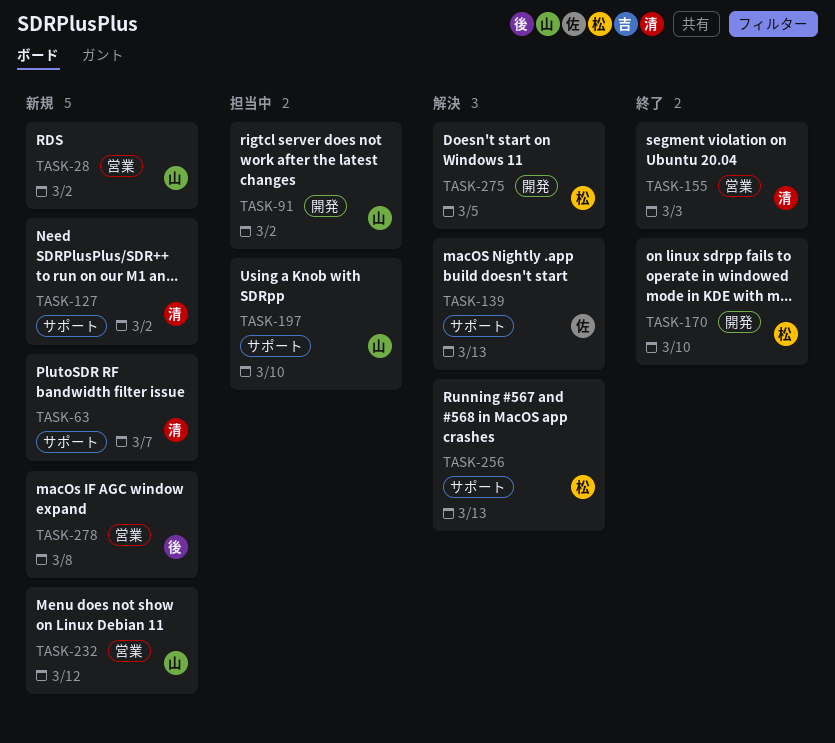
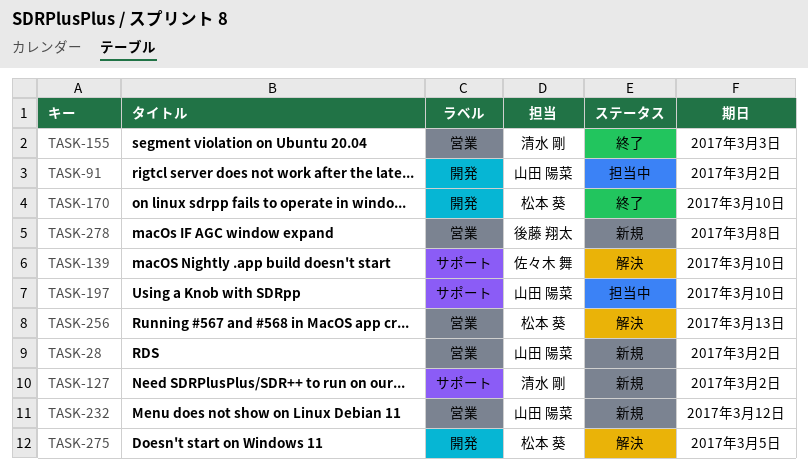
TASK-63: present -> none
TASK-139, due: Mar 13 -> Mar 10
TASK-256, label: サポート -> 営業

